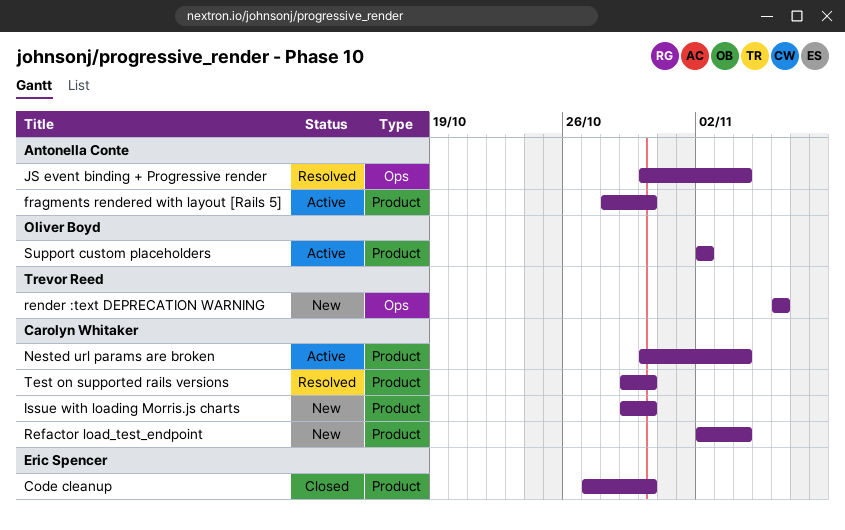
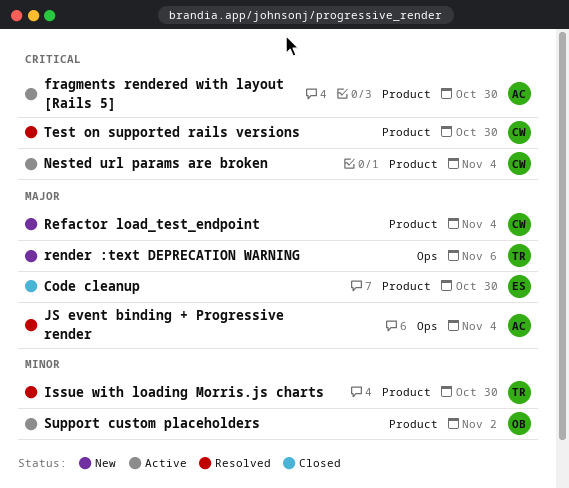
Issue with loading Morris.js charts, status: New -> Resolved
Issue with loading Morris.js charts, owner: Carolyn Whitaker -> Trevor Reed

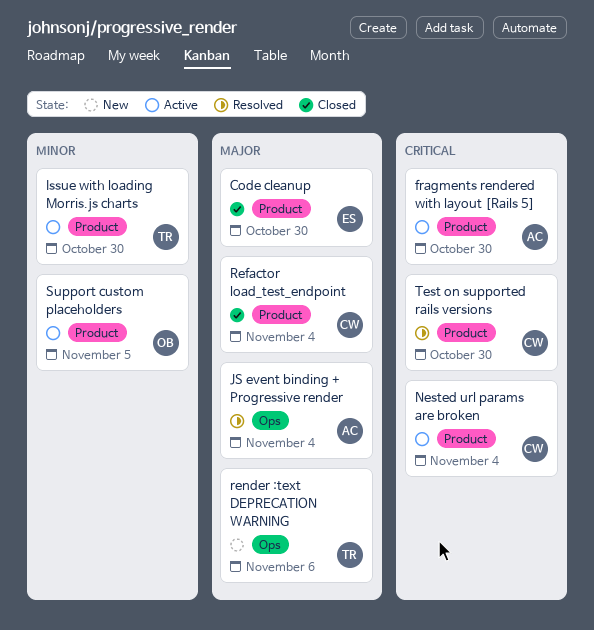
Issue with loading Morris.js charts, status: Resolved -> Active
Refactor load_test_endpoint, status: New -> Closed
Support custom placeholders, due: Nov 2 -> Nov 5

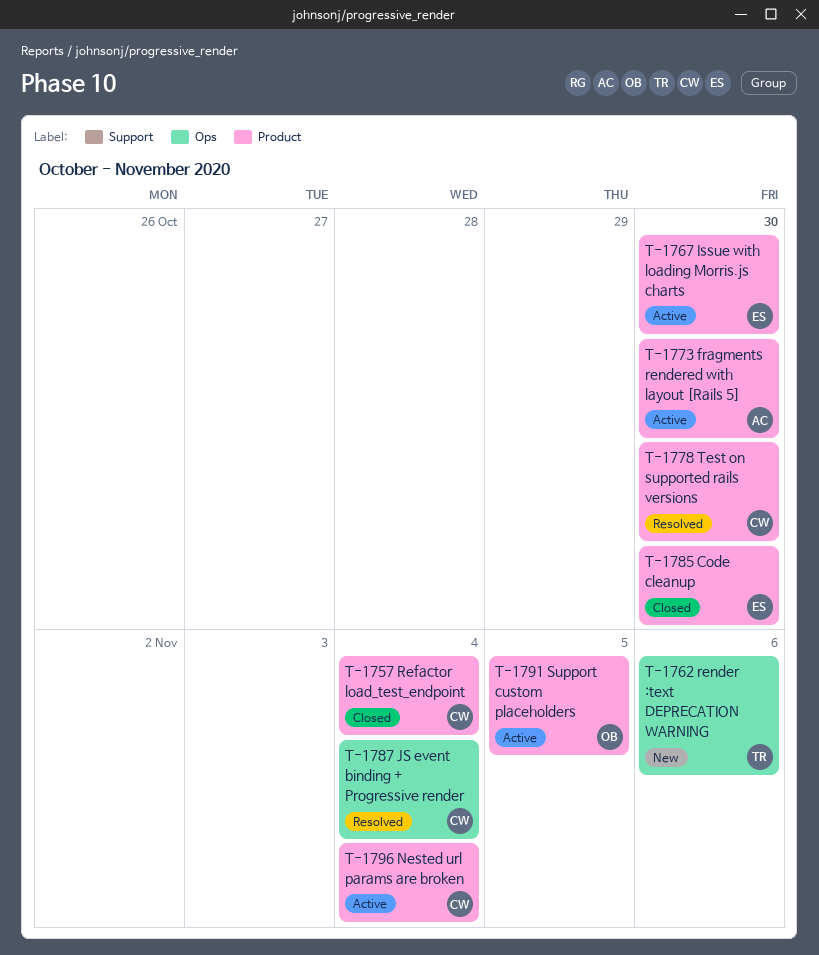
Issue with loading Morris.js charts, owner: TR -> ES
JS event binding + Progressive render, owner: AC -> CW

